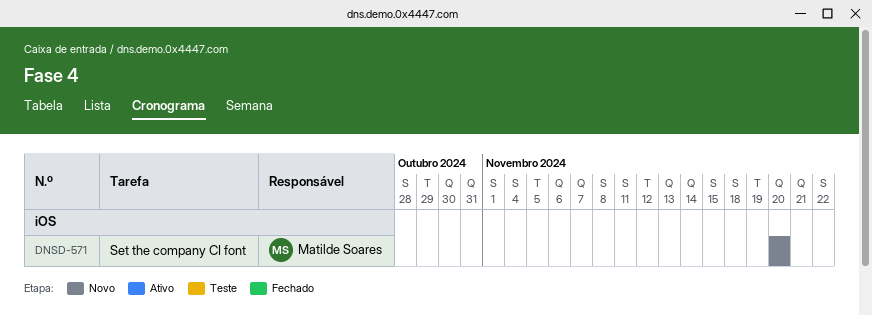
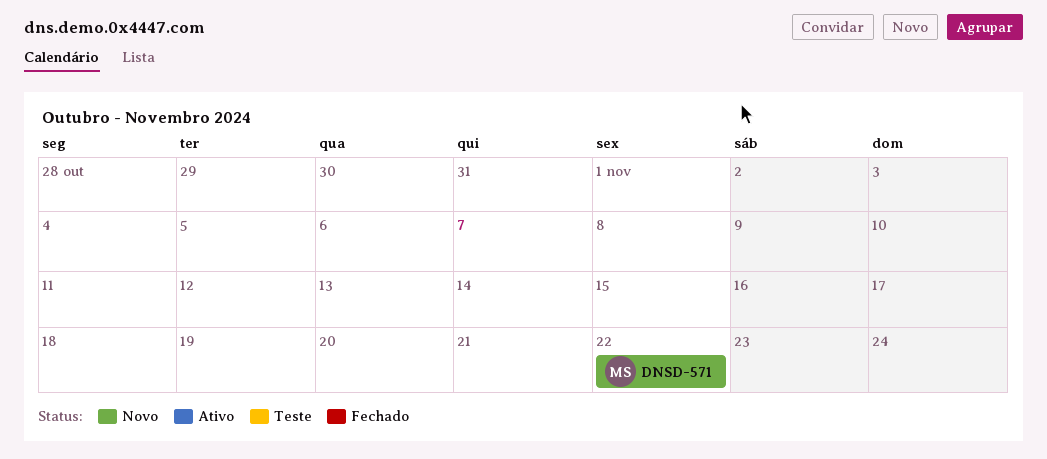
DNSD-571, start: Nov 20 -> Nov 22
DNSD-571, due: Nov 20 -> Nov 22

